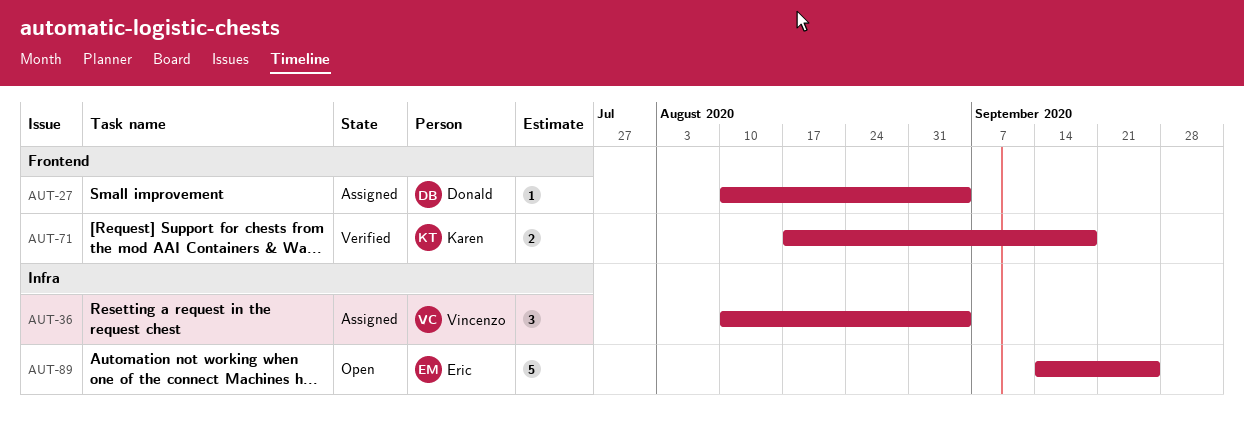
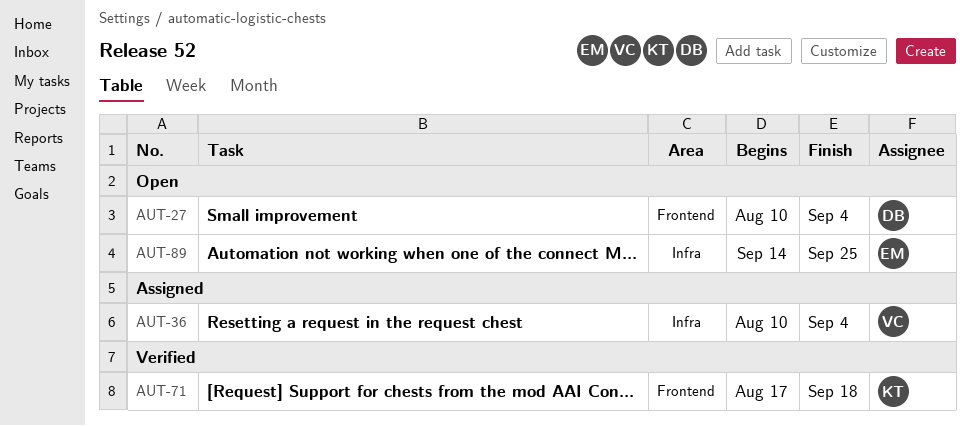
AUT-27, status: Assigned -> Open

